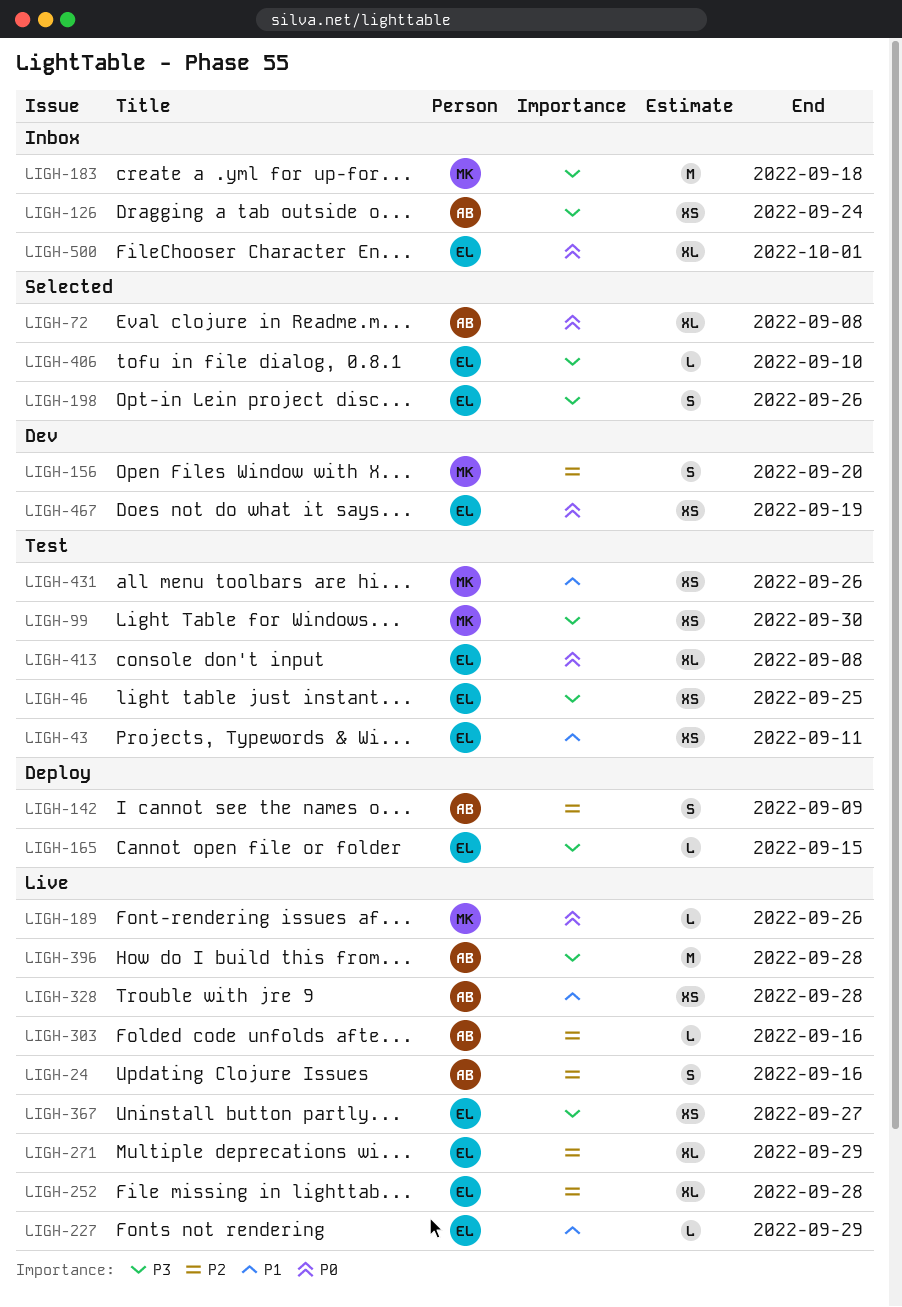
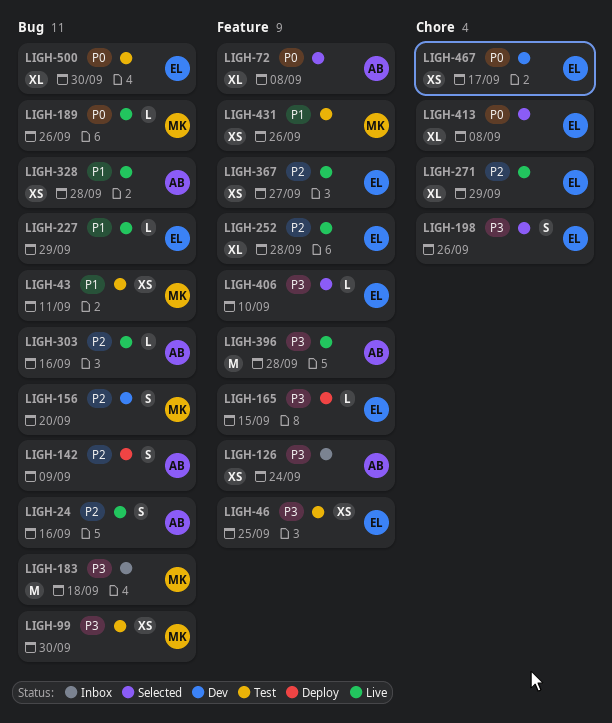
LIGH-43, owner: EL -> MK
LIGH-367, priority: P3 -> P2
LIGH-413, status: Test -> Selected
LIGH-467, due: Sep 19 -> Sep 17
LIGH-500, status: Inbox -> Test
LIGH-500, due: Oct 1 -> Sep 30

